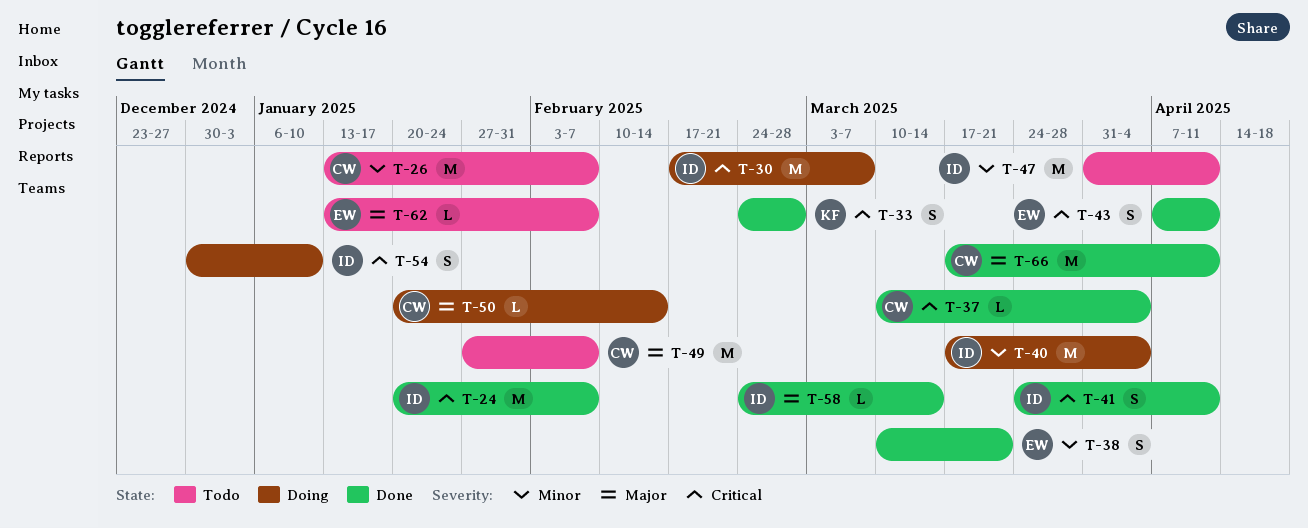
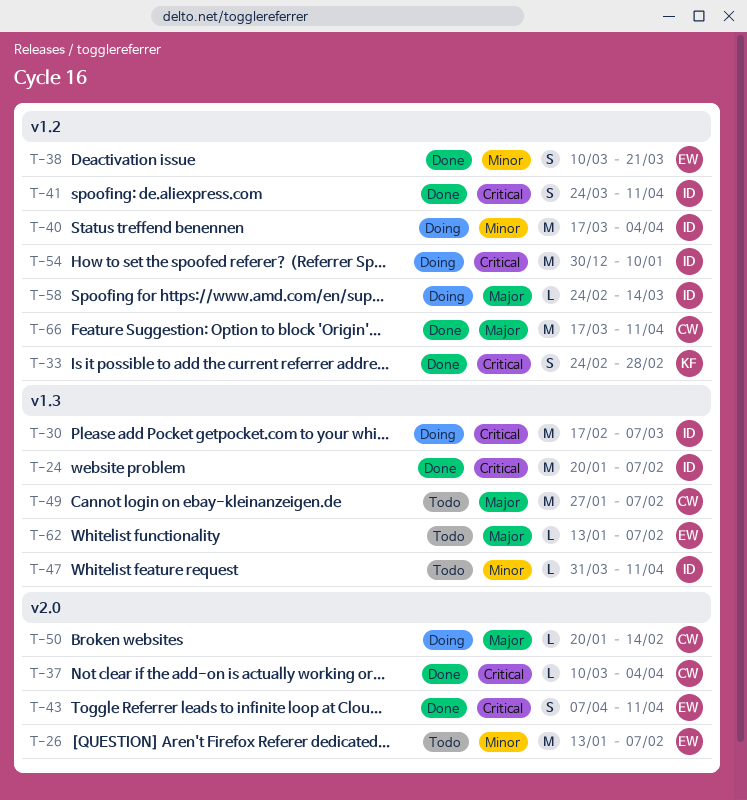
T-26, owner: CW -> EW
T-47, estimate: M -> L
T-54, estimate: S -> M
T-58, status: Done -> Doing

